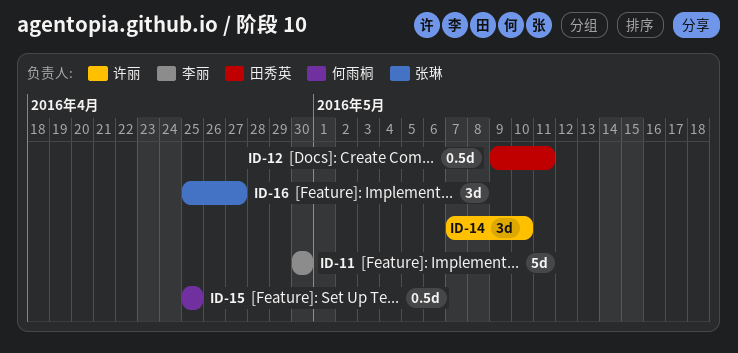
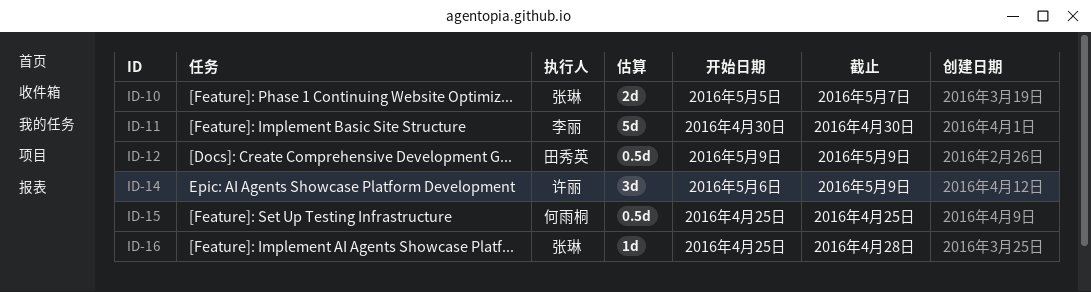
ID-10: none -> present
ID-12, due: May 11 -> May 9
ID-14, start: May 7 -> May 6
ID-14, due: May 10 -> May 9
ID-16, estimate: 3d -> 1d
ID-16, due: Apr 27 -> Apr 28

